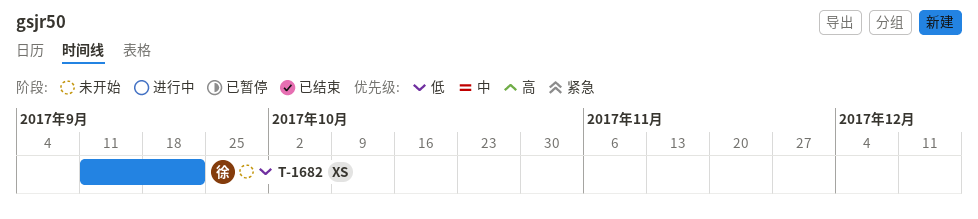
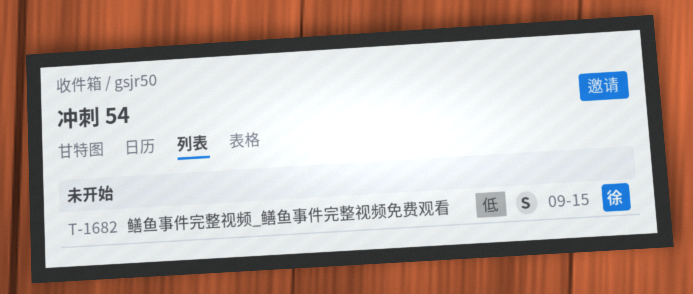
T-1682, estimate: XS -> S
T-1682, due: Sep 22 -> Sep 15

